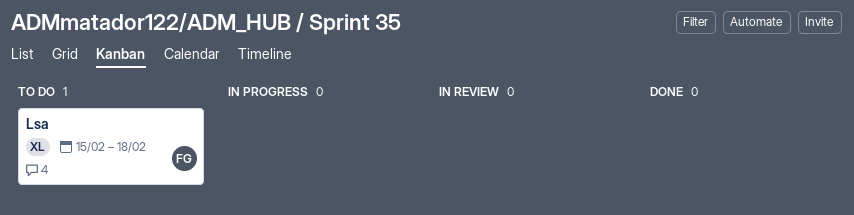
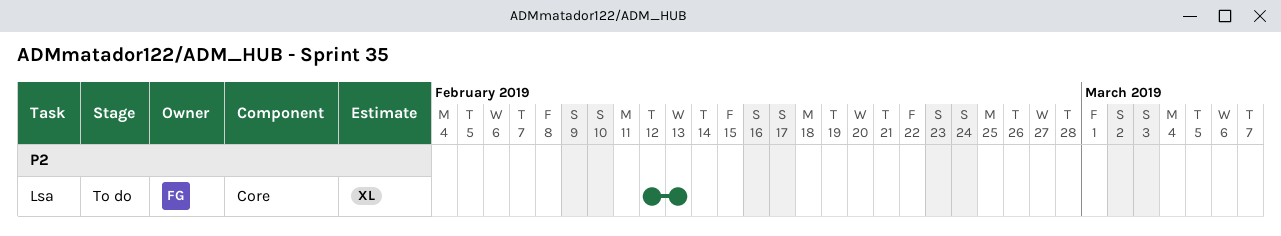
Lsa, start: Feb 15 -> Feb 12
Lsa, due: Feb 18 -> Feb 13

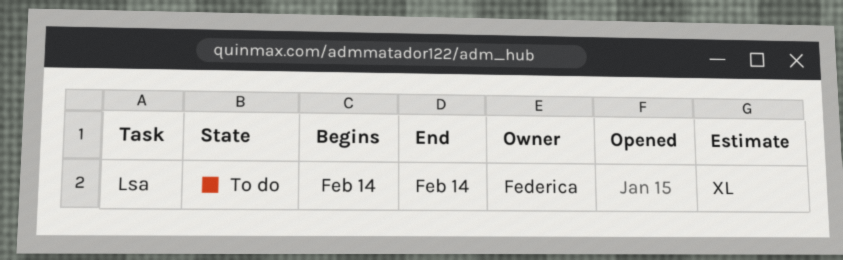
Lsa, start: Feb 12 -> Feb 14
Lsa, due: Feb 13 -> Feb 14

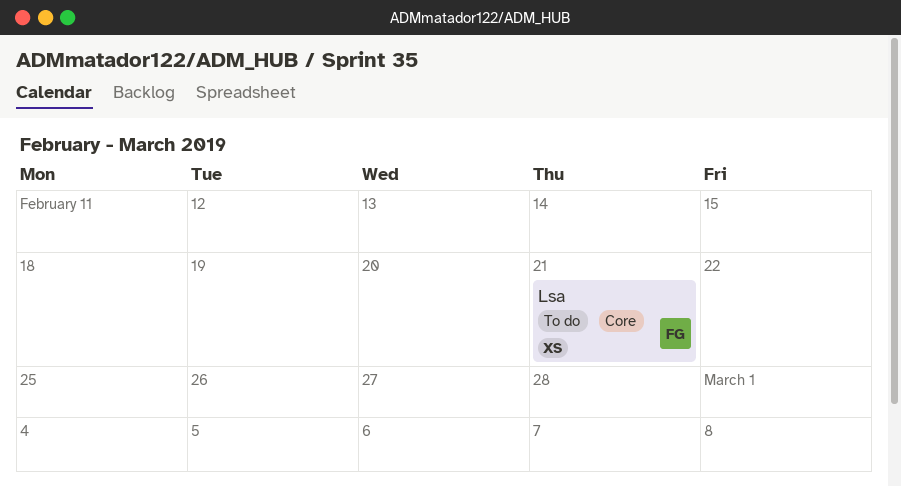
Lsa, estimate: XL -> XS
Lsa, due: Feb 14 -> Feb 21

